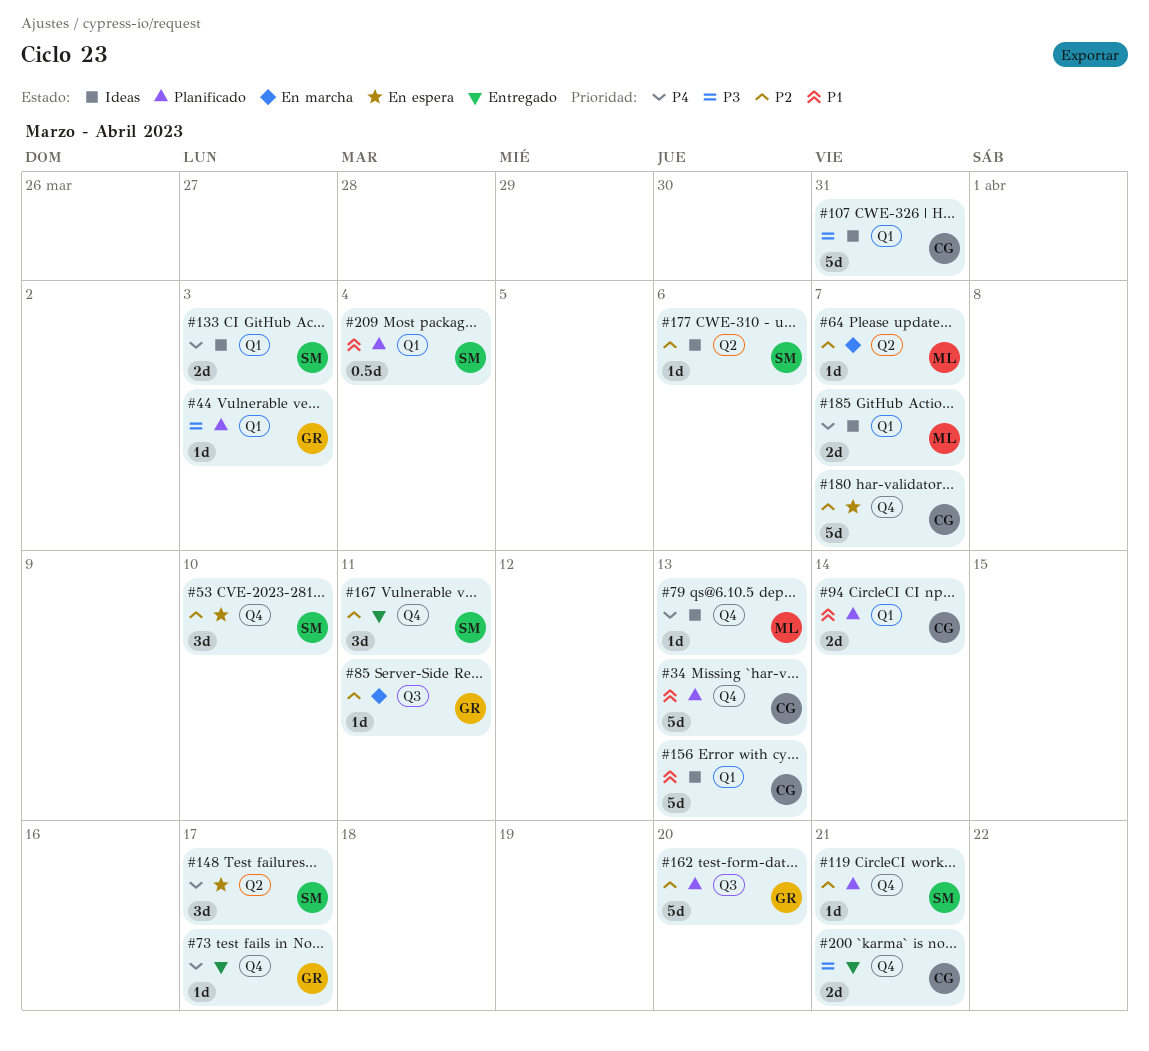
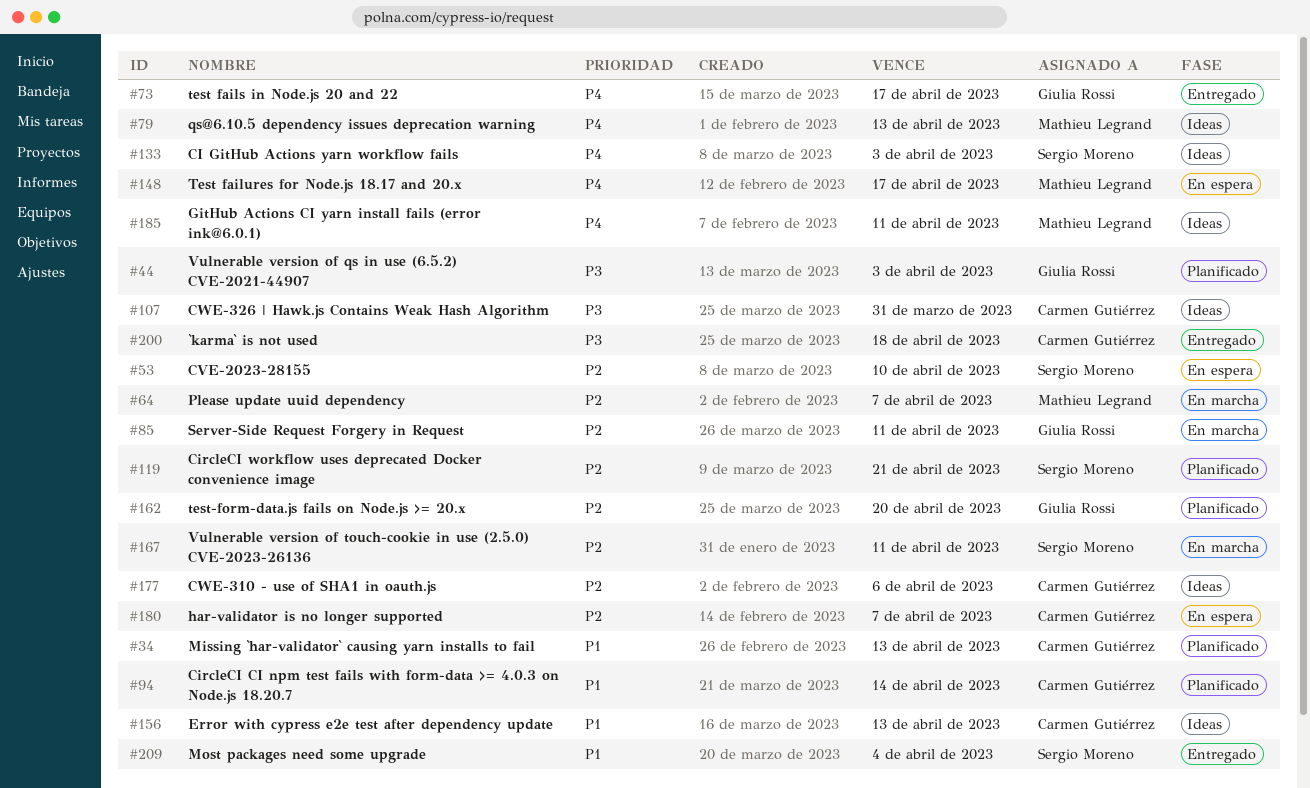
#148, owner: Sergio Moreno -> Mathieu Legrand
#167, status: Entregado -> En marcha
#177, owner: Sergio Moreno -> Carmen Gutiérrez
#185, due: Apr 7 -> Apr 11
#200, due: Apr 21 -> Apr 18
#209, status: Planificado -> Entregado

